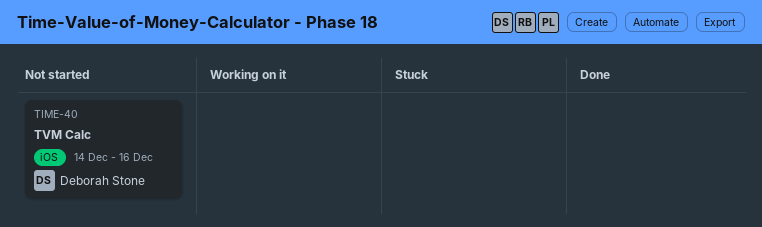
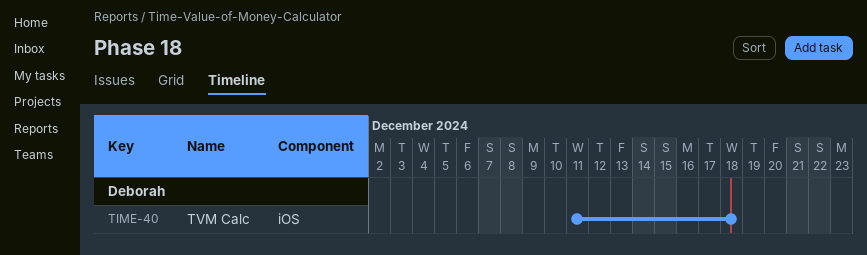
TIME-40, start: Dec 14 -> Dec 11
TIME-40, due: Dec 16 -> Dec 18

